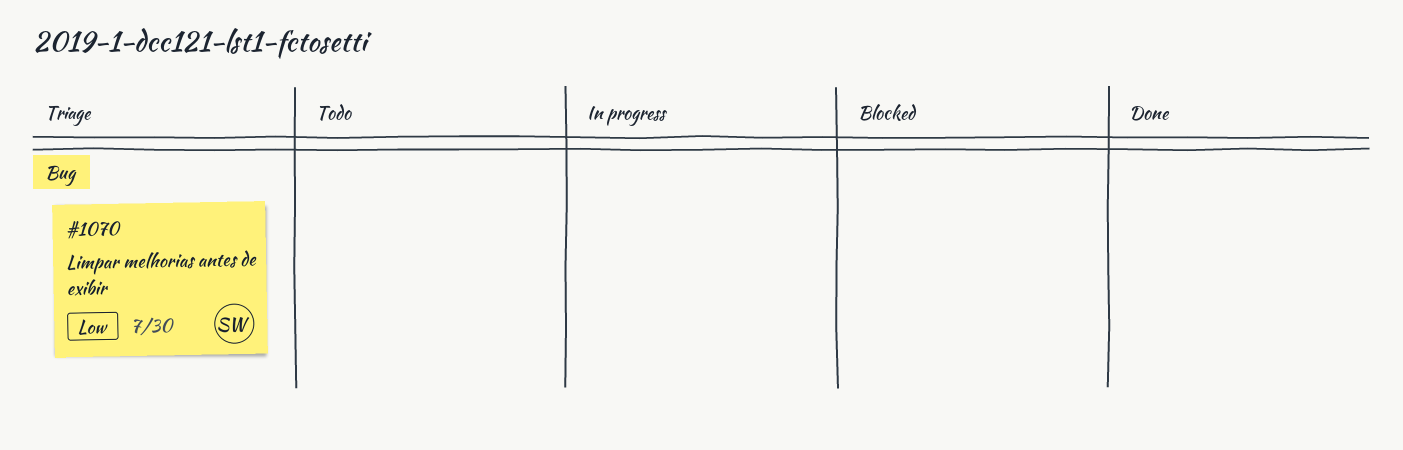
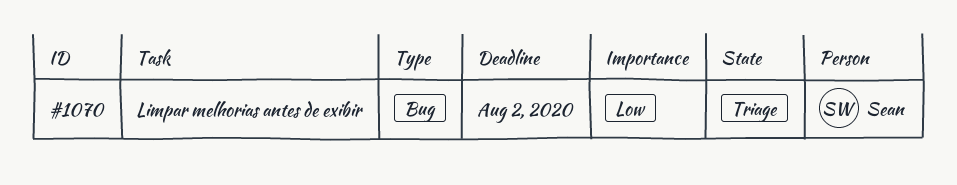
#1070, due: Jul 30 -> Aug 2

